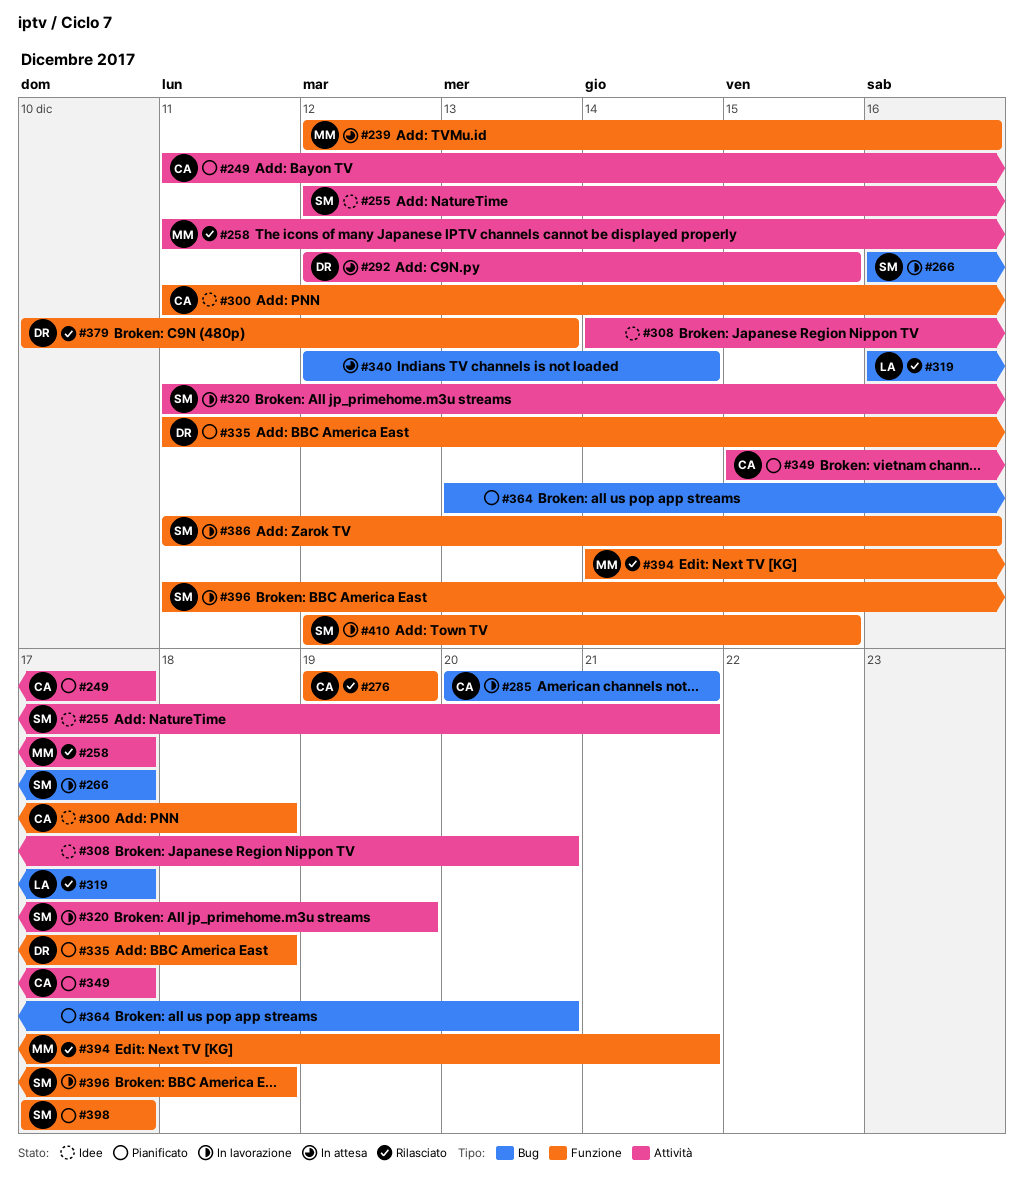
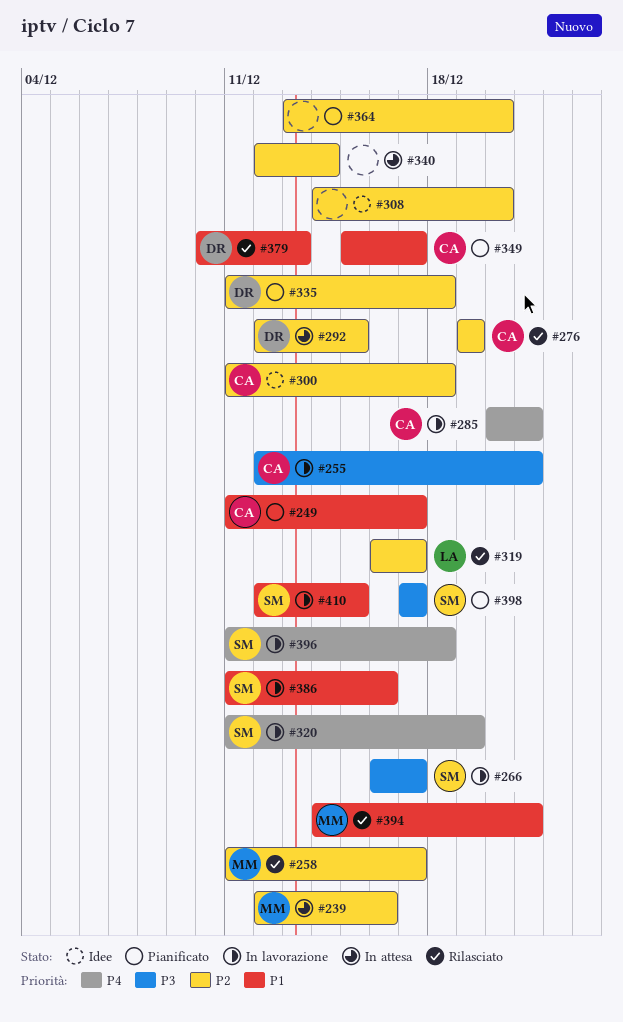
#255, status: Idee -> In lavorazione
#255, owner: SM -> CA

